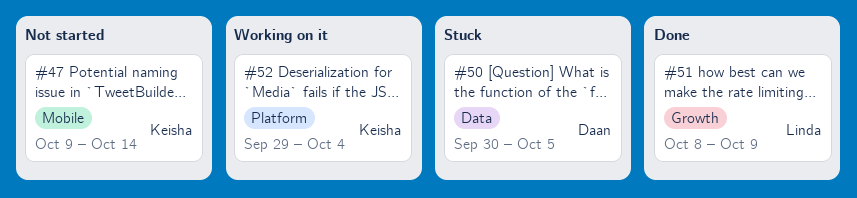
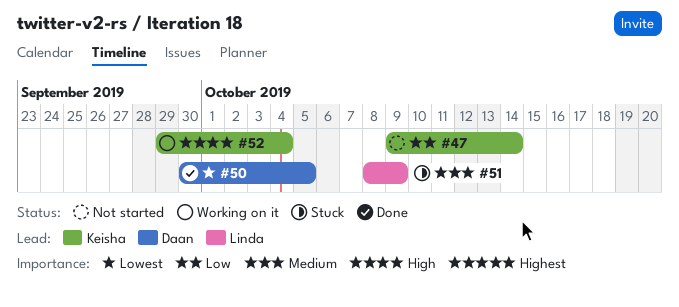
#50, status: Stuck -> Done
#51, status: Done -> Stuck

